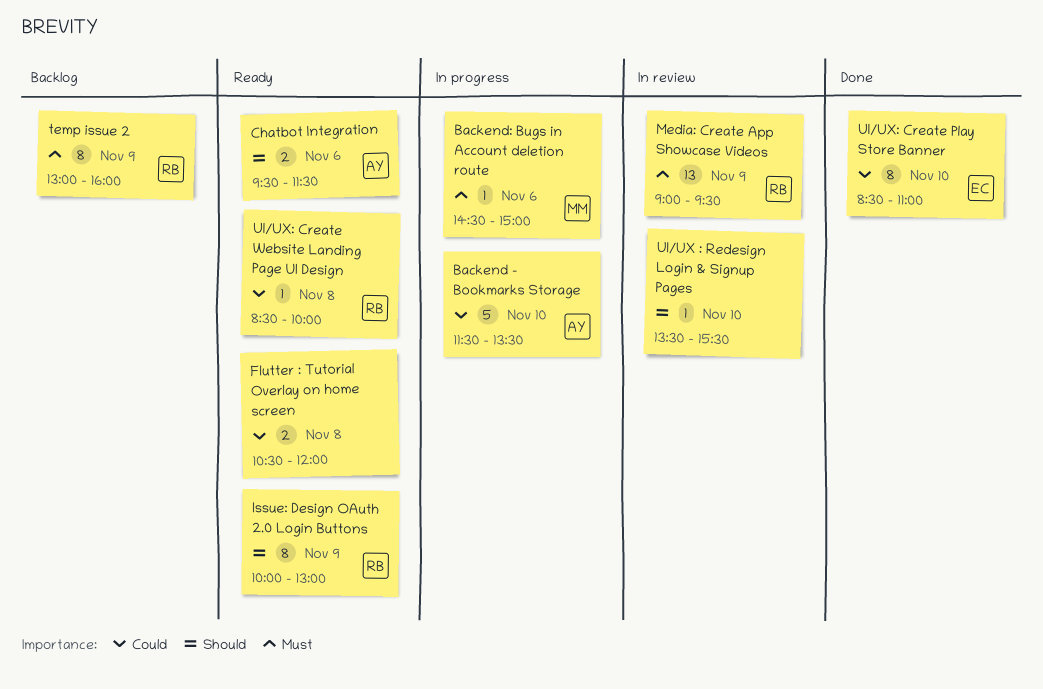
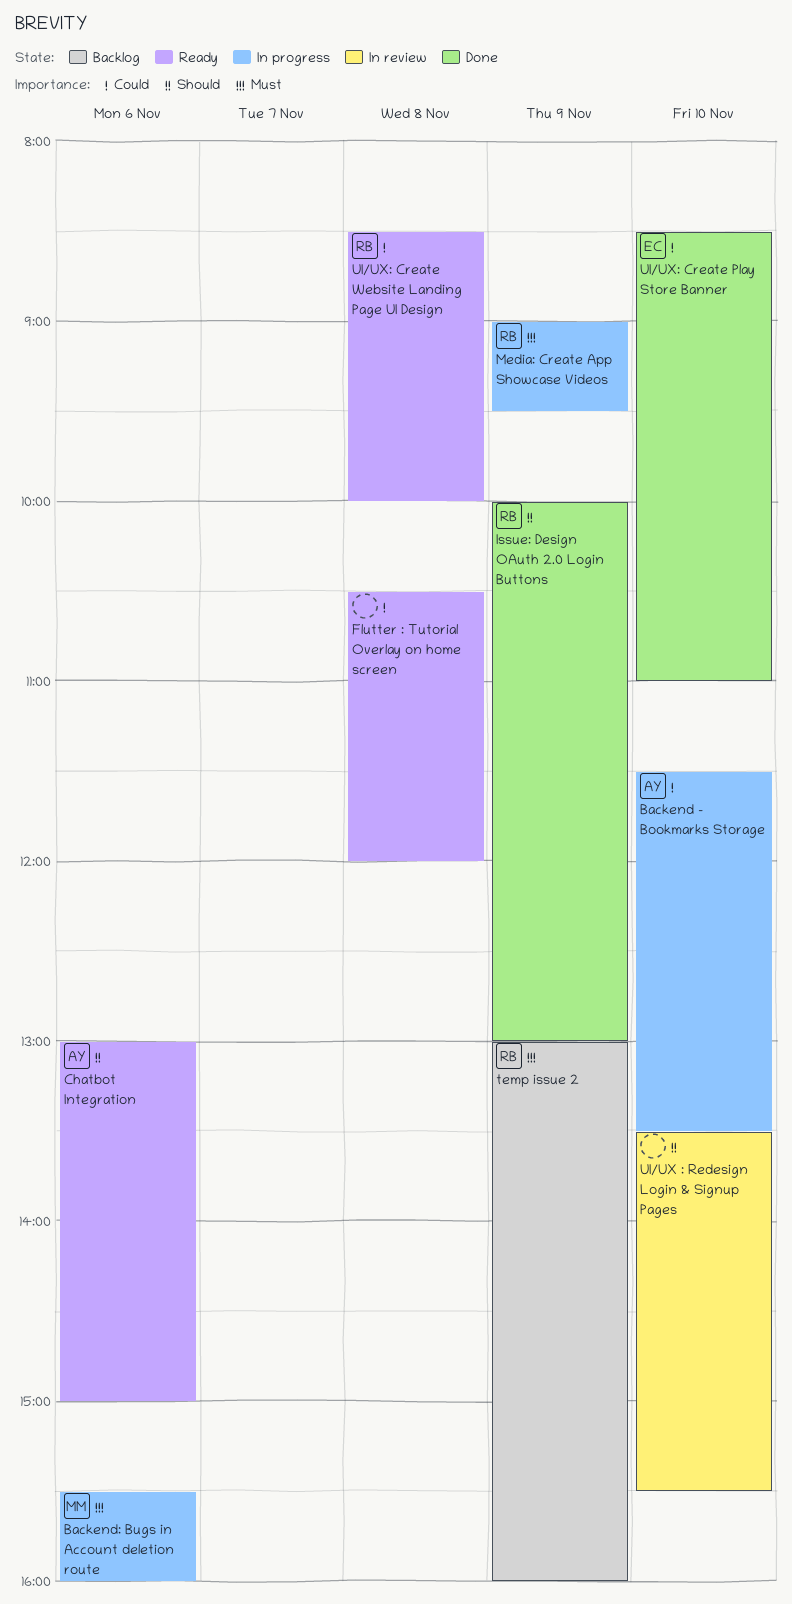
Backend: Bugs in Account deletion route, begins: 14:30 -> 15:30
Backend: Bugs in Account deletion route, ends: 15:00 -> 16:00
Chatbot Integration, begins: 09:30 -> 13:00
Chatbot Integration, ends: 11:30 -> 15:00
Issue: Design OAuth 2.0 Login Buttons, status: Ready -> Done
Media: Create App Showcase Videos, status: In review -> In progress

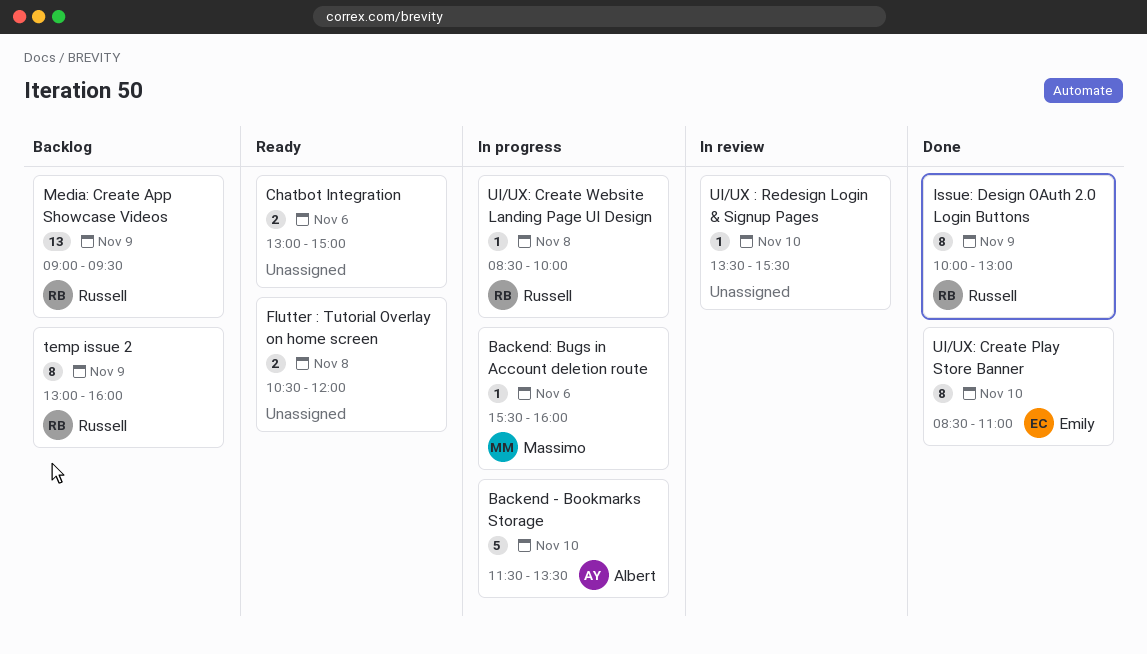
Chatbot Integration, owner: Albert -> none
Media: Create App Showcase Videos, status: In progress -> Backlog
UI/UX: Create Website Landing Page UI Design, status: Ready -> In progress

